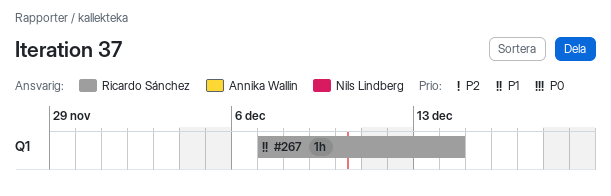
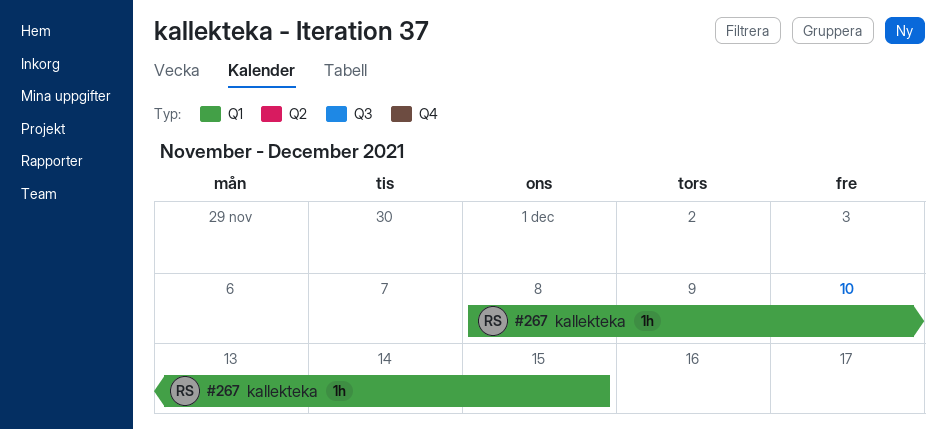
#267, start: Dec 7 -> Dec 8
#267, due: Dec 14 -> Dec 15

